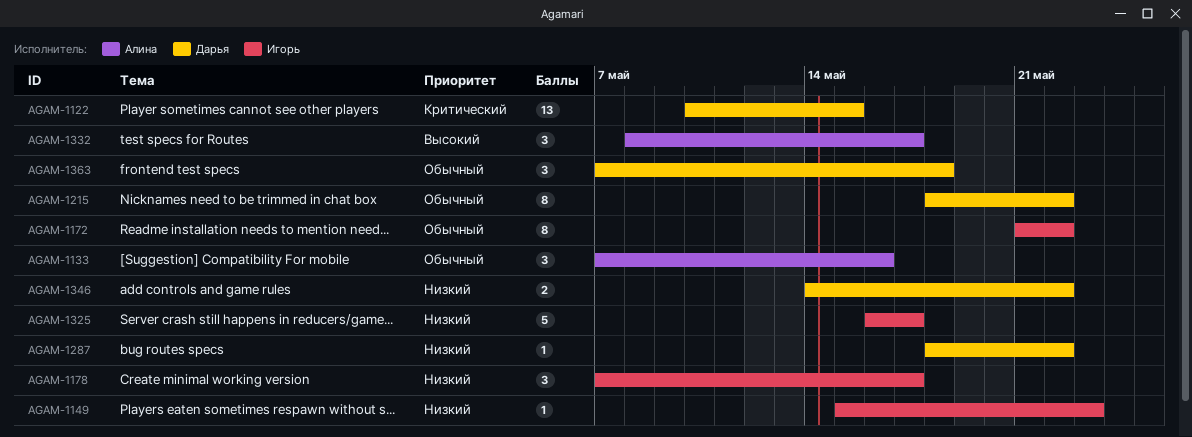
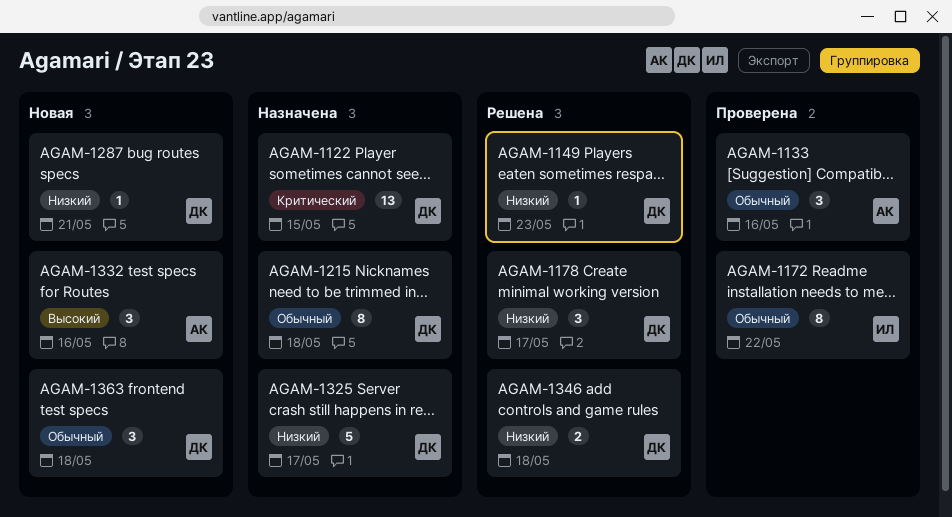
AGAM-1149, owner: Игорь -> Дарья
AGAM-1178, owner: Игорь -> Дарья
AGAM-1215, due: May 22 -> May 18
AGAM-1287, due: May 22 -> May 21
AGAM-1325, owner: Игорь -> Дарья
AGAM-1332, due: May 17 -> May 16
AGAM-1346, due: May 22 -> May 18

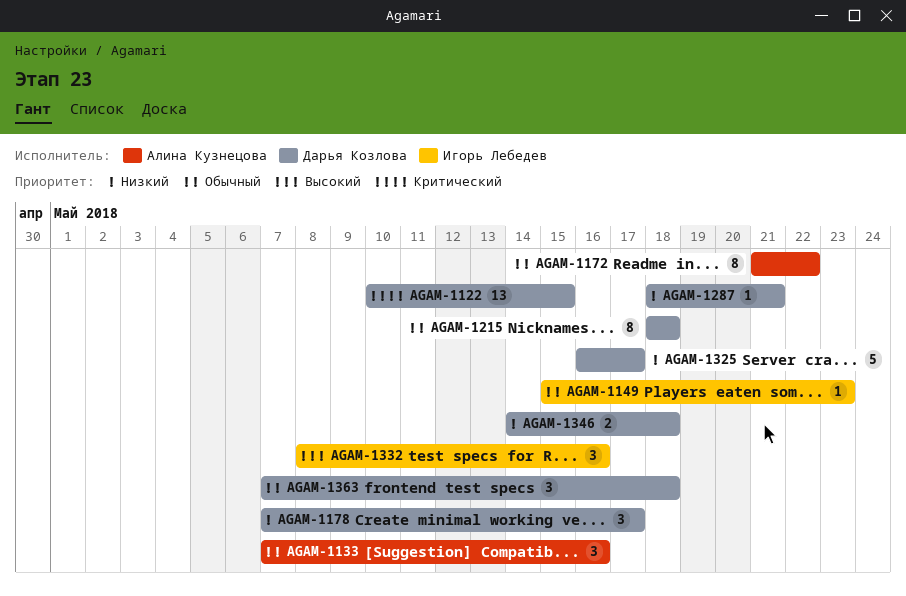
AGAM-1149, owner: Дарья Козлова -> Игорь Лебедев
AGAM-1149, priority: Низкий -> Обычный
AGAM-1172, owner: Игорь Лебедев -> Алина Кузнецова
AGAM-1332, owner: Алина Кузнецова -> Игорь Лебедев

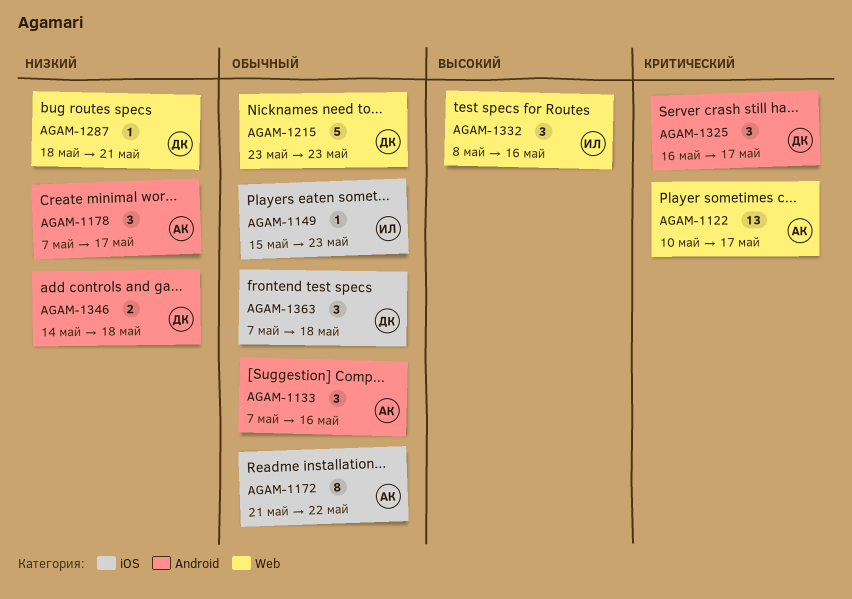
AGAM-1122, owner: Дарья Козлова -> Алина Кузнецова
AGAM-1122, due: May 15 -> May 17
AGAM-1178, owner: Дарья Козлова -> Алина Кузнецова
AGAM-1215, estimate: 8 -> 5
AGAM-1215, start: May 18 -> May 23
AGAM-1215, due: May 18 -> May 23
AGAM-1325, priority: Низкий -> Критический
AGAM-1325, estimate: 5 -> 3

